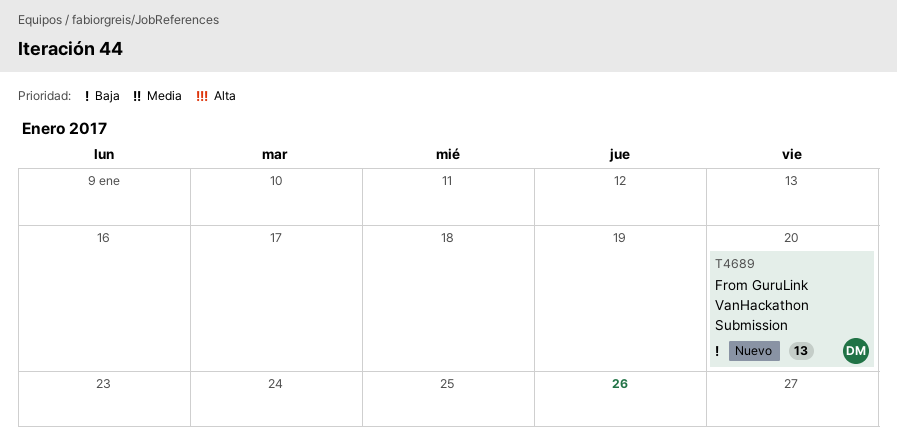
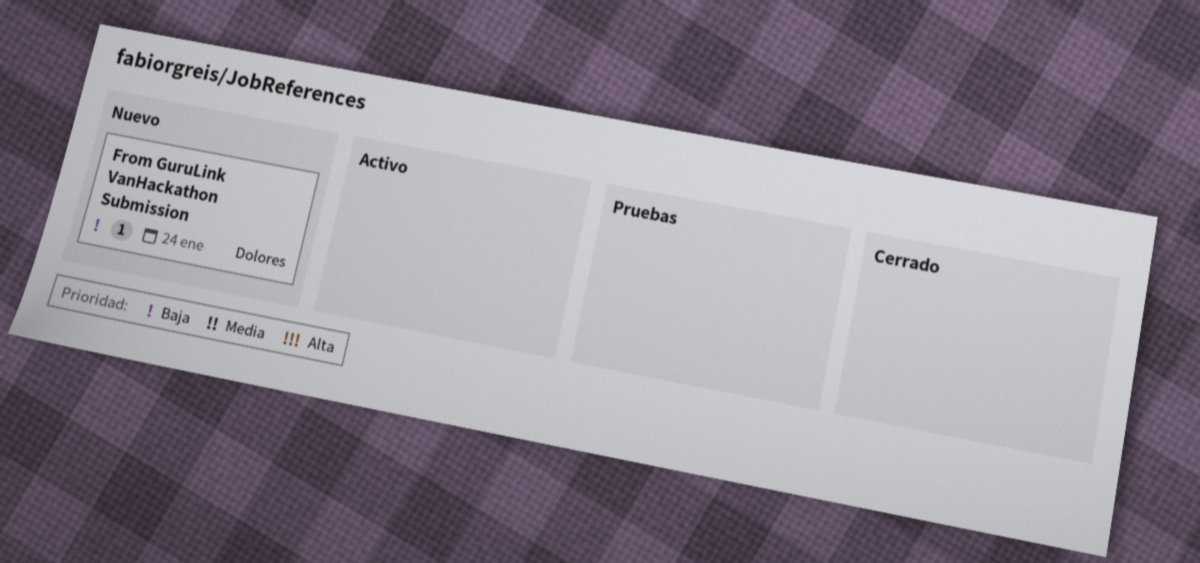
From GuruLink VanHackathon Submission, estimate: 13 -> 1
From GuruLink VanHackathon Submission, due: Jan 20 -> Jan 24

